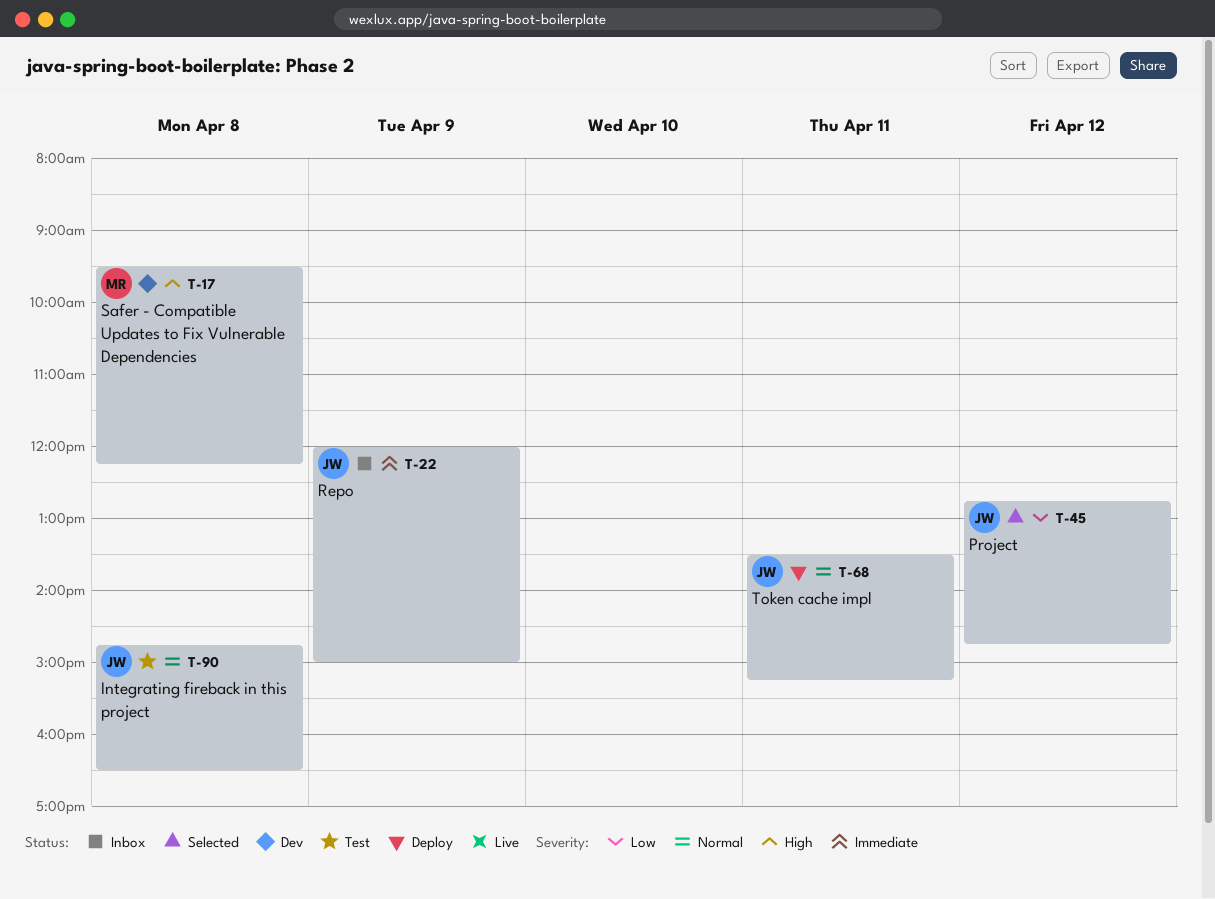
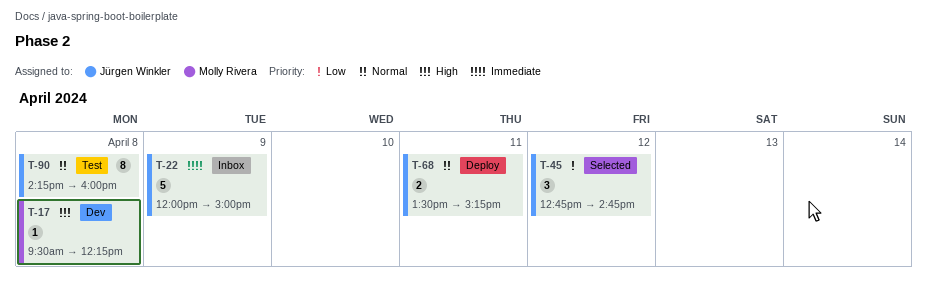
T-90, begins: 14:45 -> 14:15
T-90, ends: 16:30 -> 16:00

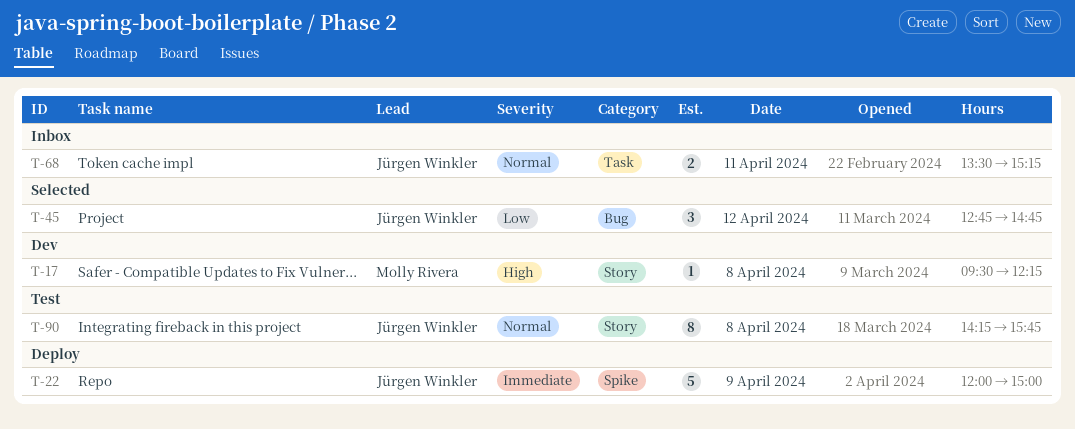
T-22, status: Inbox -> Deploy
T-68, status: Deploy -> Inbox
T-90, ends: 16:00 -> 15:45

